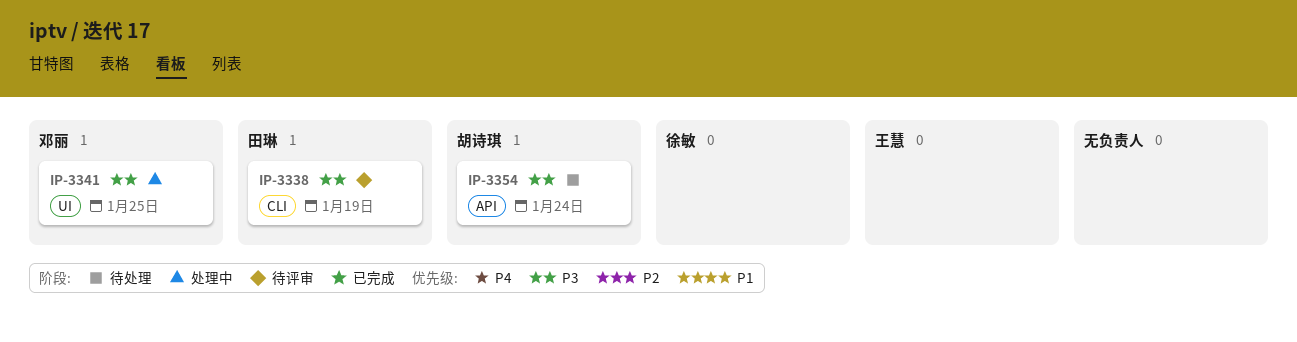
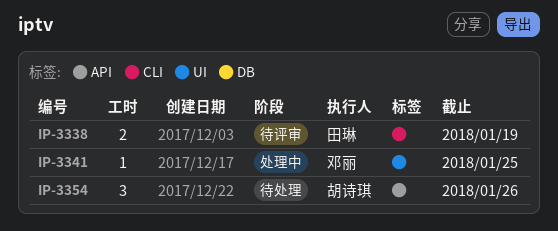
IP-3354, due: Jan 24 -> Jan 26

